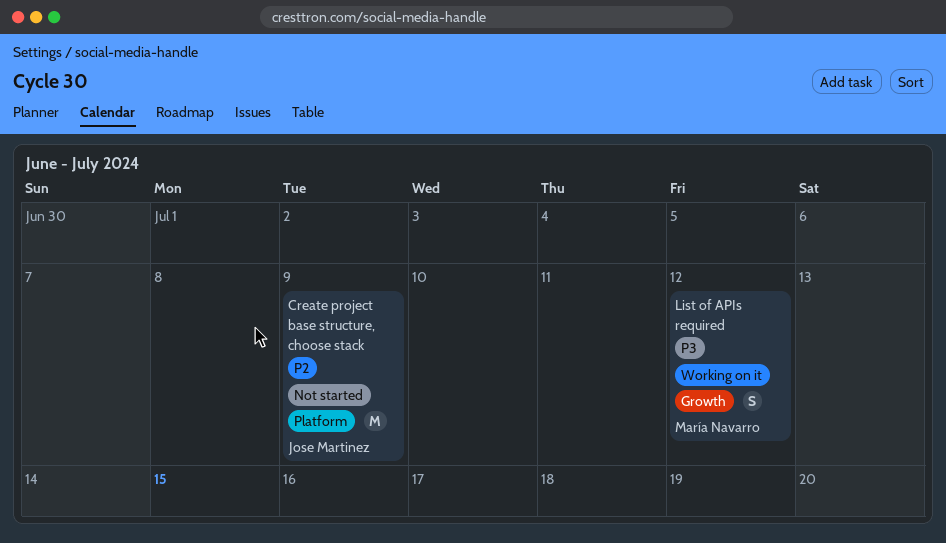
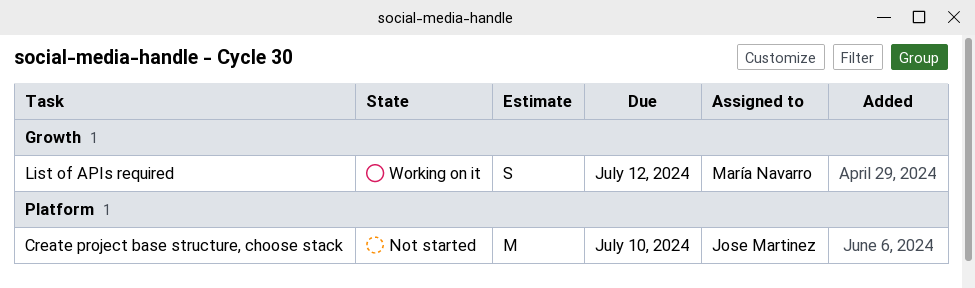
Create project base structure, choose stack, due: Jul 9 -> Jul 10

